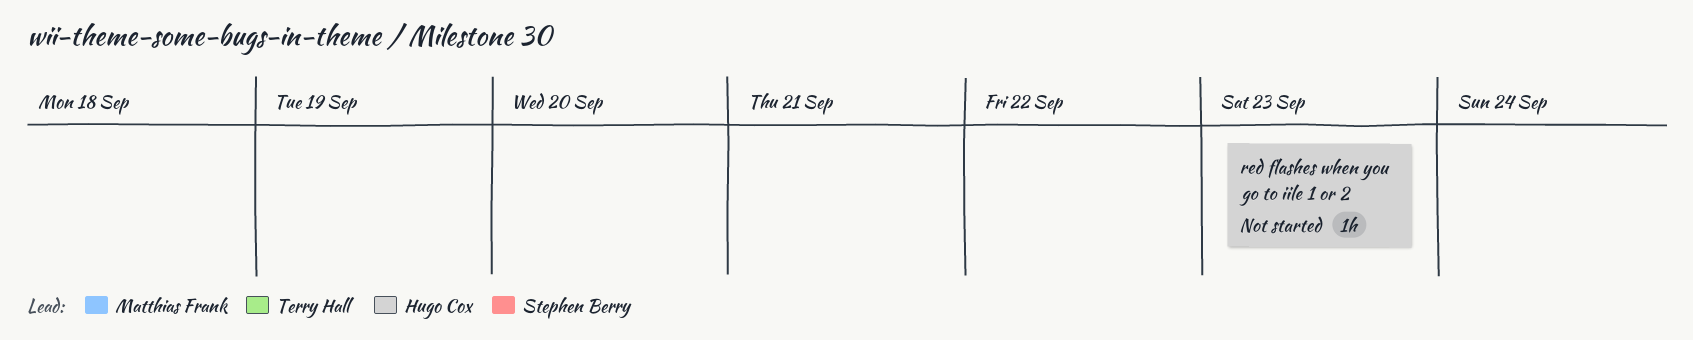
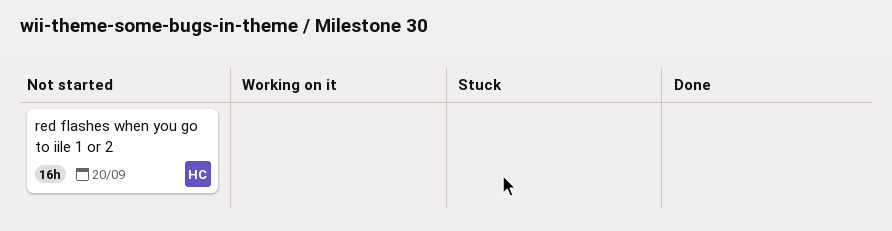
red flashes when you go to iile 1 or 2, estimate: 1h -> 16h
red flashes when you go to iile 1 or 2, due: Sep 23 -> Sep 20

